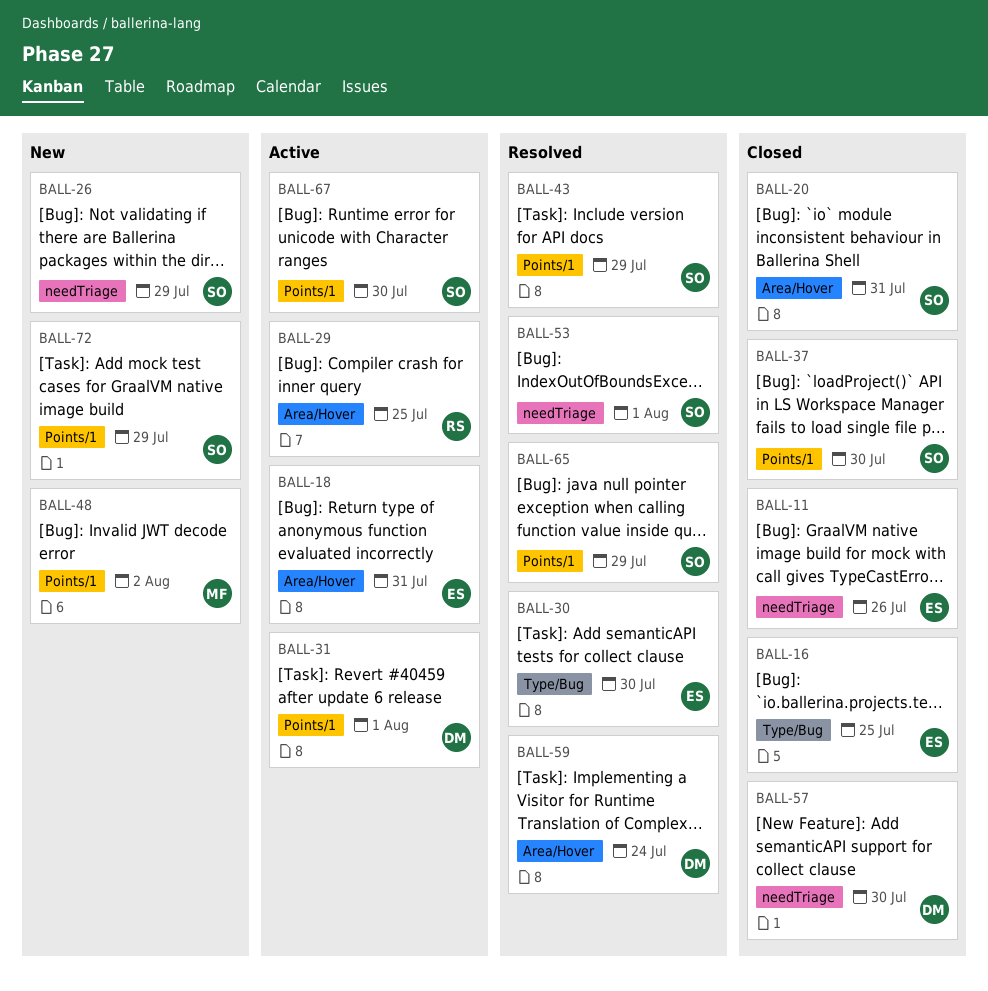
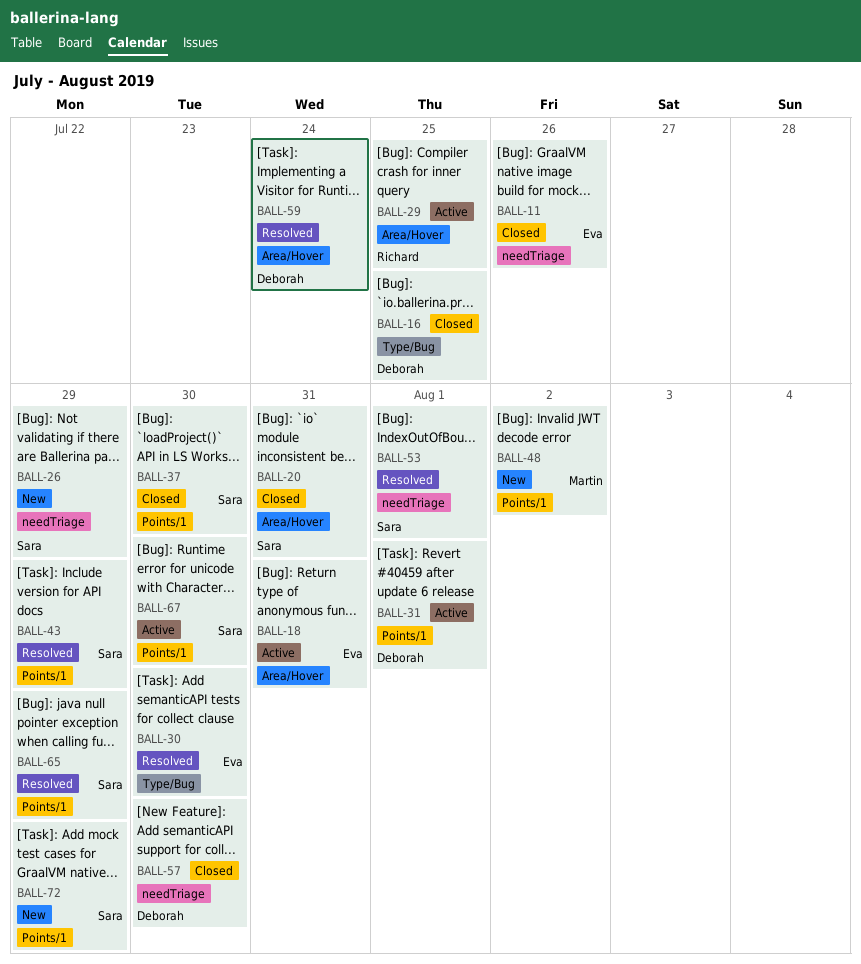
BALL-16, owner: Eva -> Deborah

